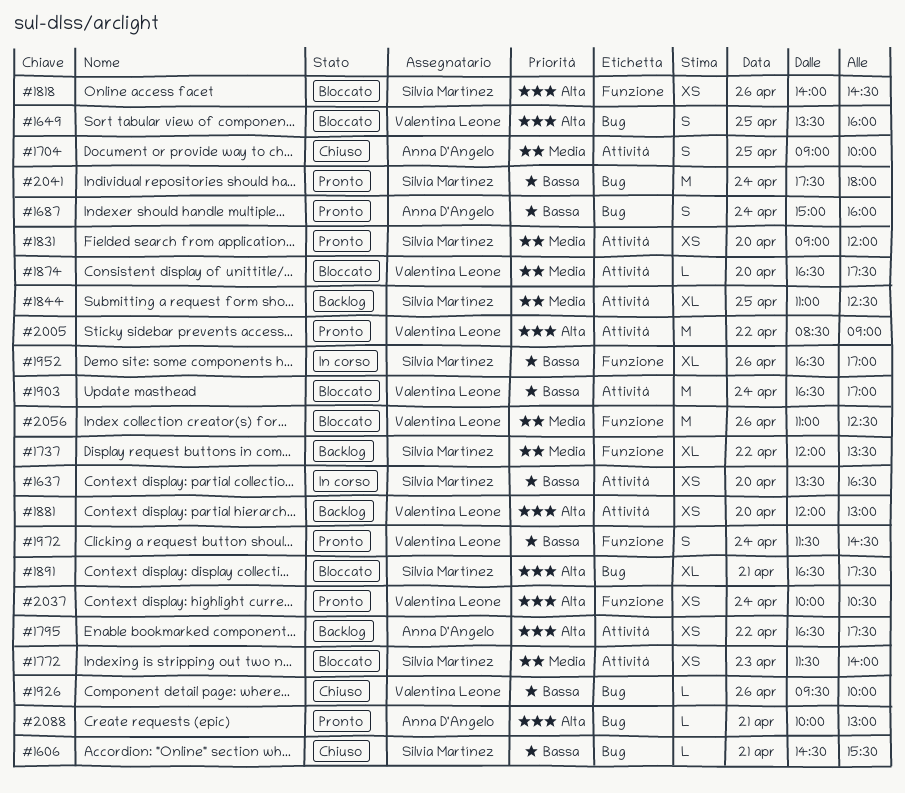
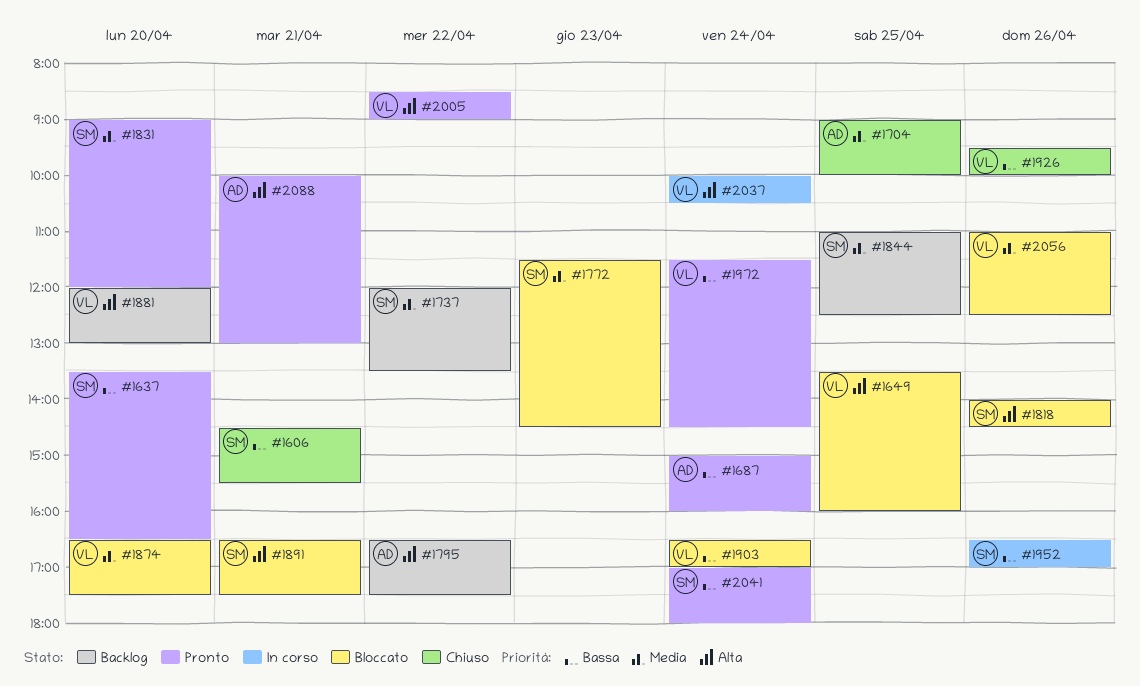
#1637, status: In corso -> Pronto
#1772, ends: 14:00 -> 14:30
#2037, status: Pronto -> In corso
#2041, begins: 17:30 -> 17:00

